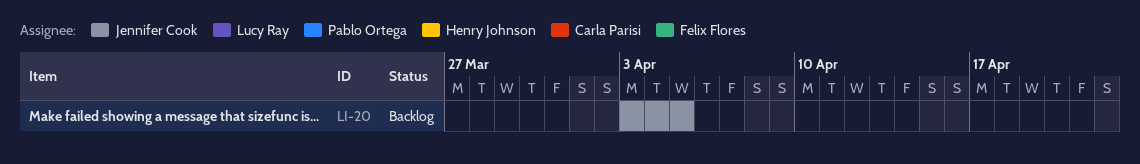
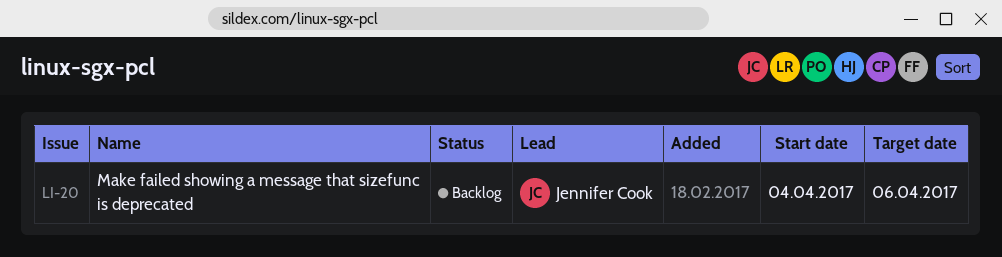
LI-20, start: Apr 3 -> Apr 4
LI-20, due: Apr 5 -> Apr 6

